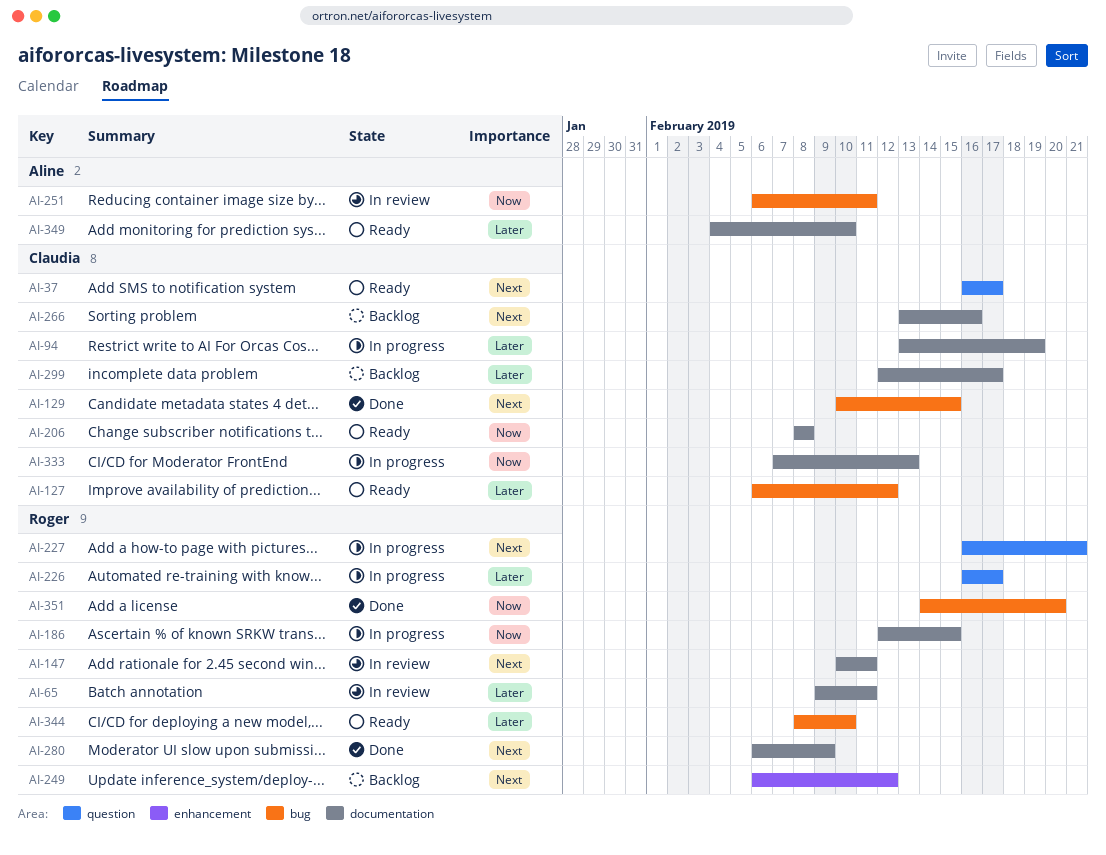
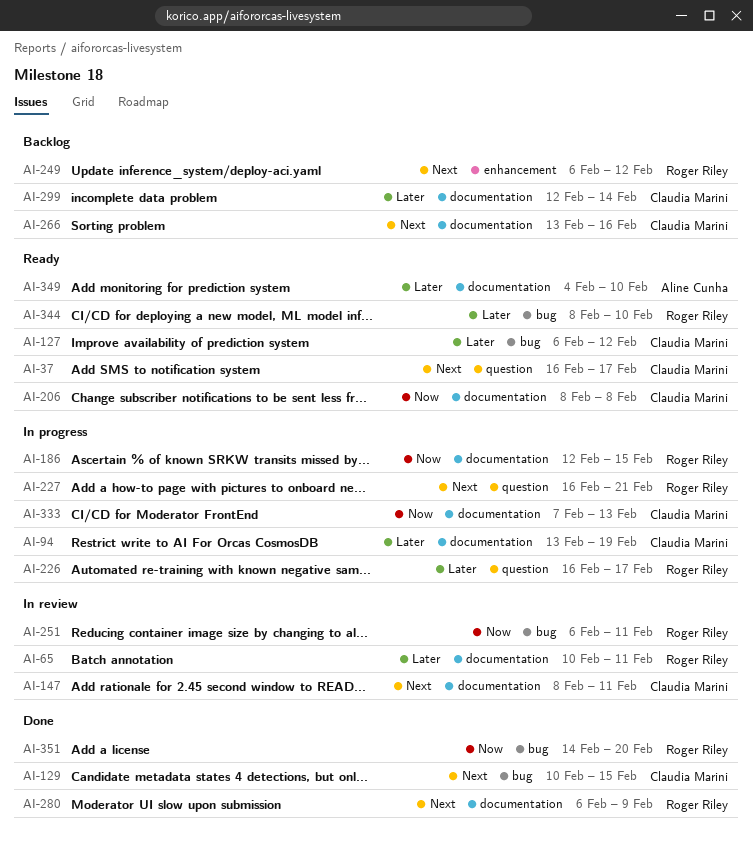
AI-65, start: Feb 9 -> Feb 10
AI-147, owner: Roger Riley -> Claudia Marini
AI-147, start: Feb 10 -> Feb 8
AI-251, owner: Aline Cunha -> Roger Riley
AI-299, due: Feb 17 -> Feb 14

